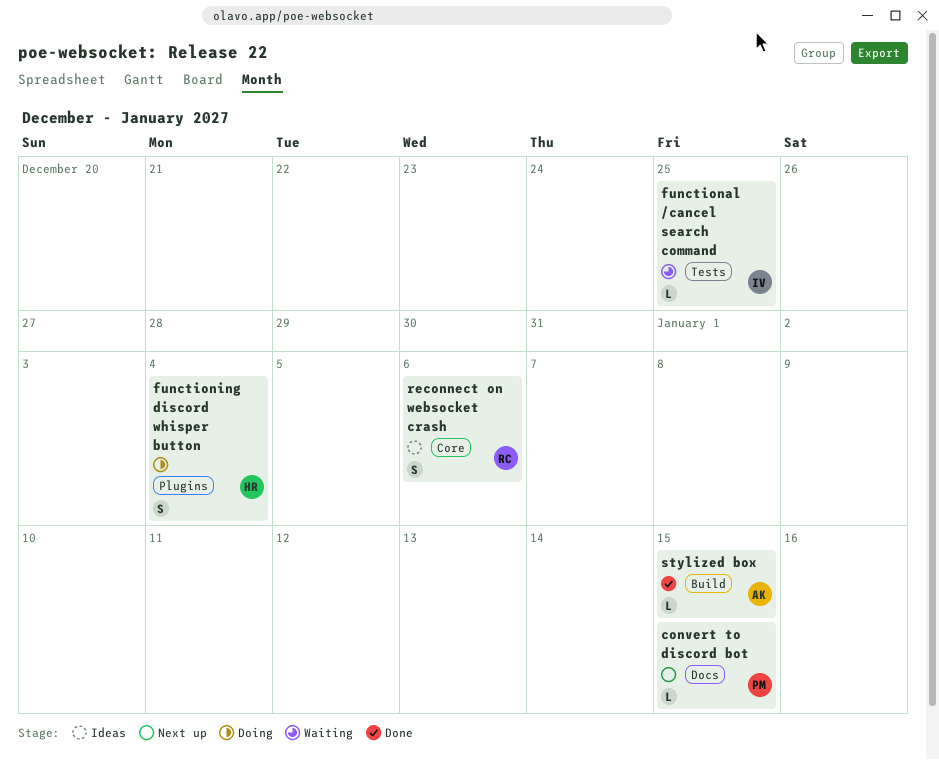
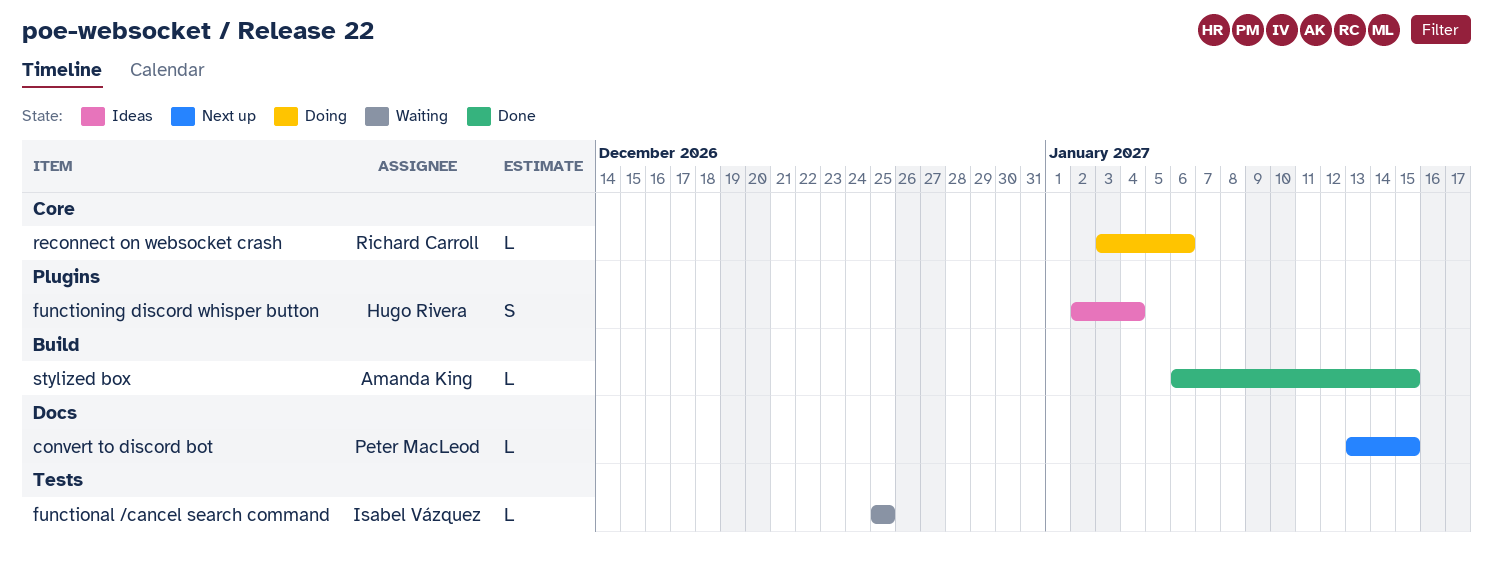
functioning discord whisper button, status: Doing -> Ideas
reconnect on websocket crash, status: Ideas -> Doing
reconnect on websocket crash, estimate: S -> L

